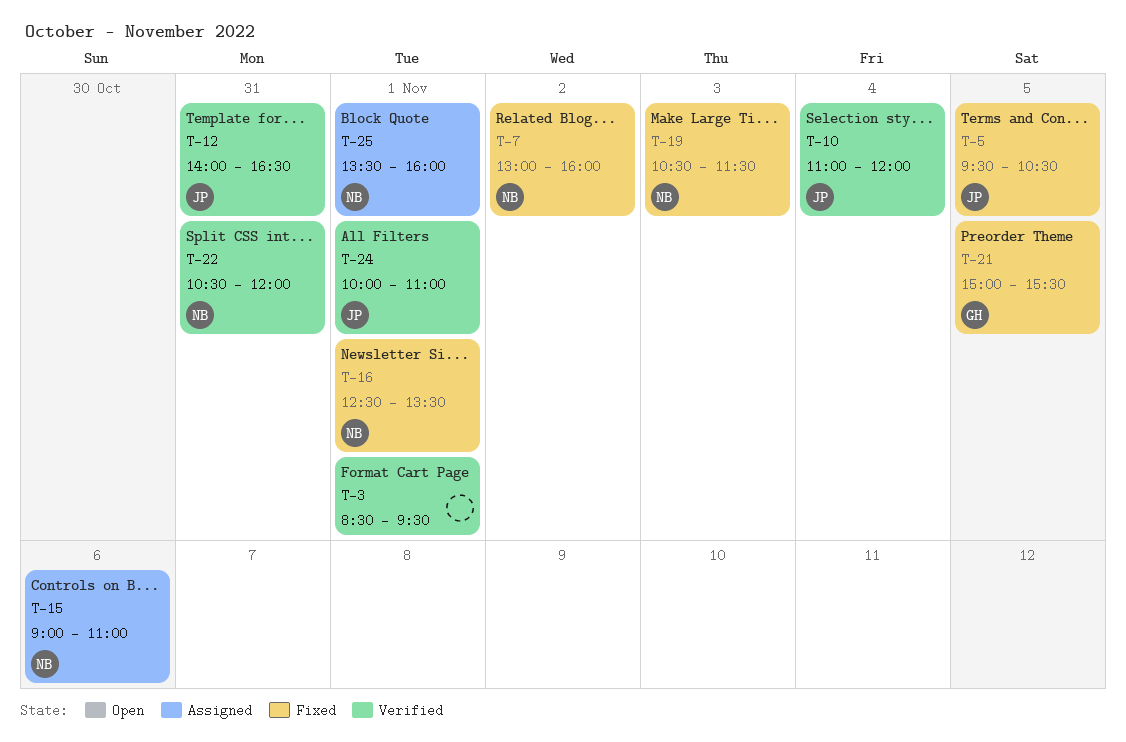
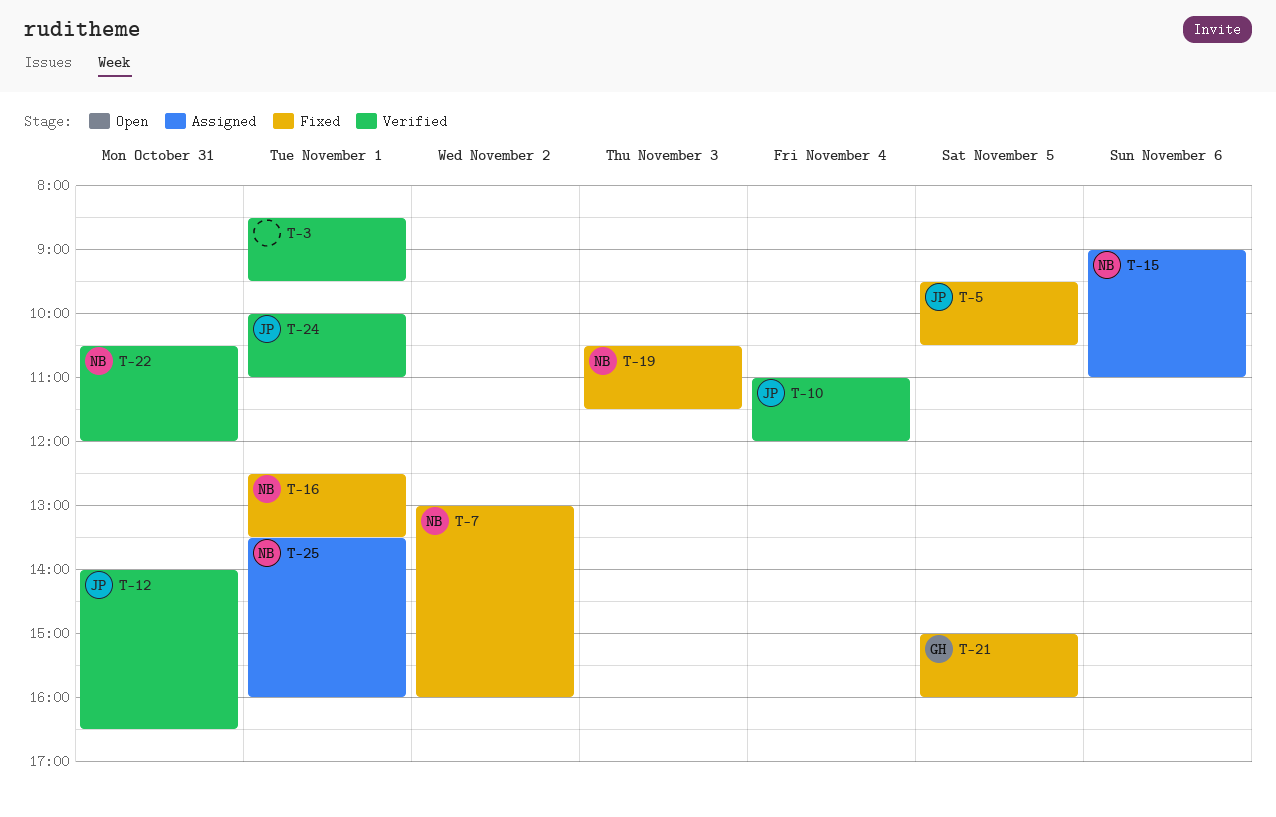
T-21, ends: 15:30 -> 16:00

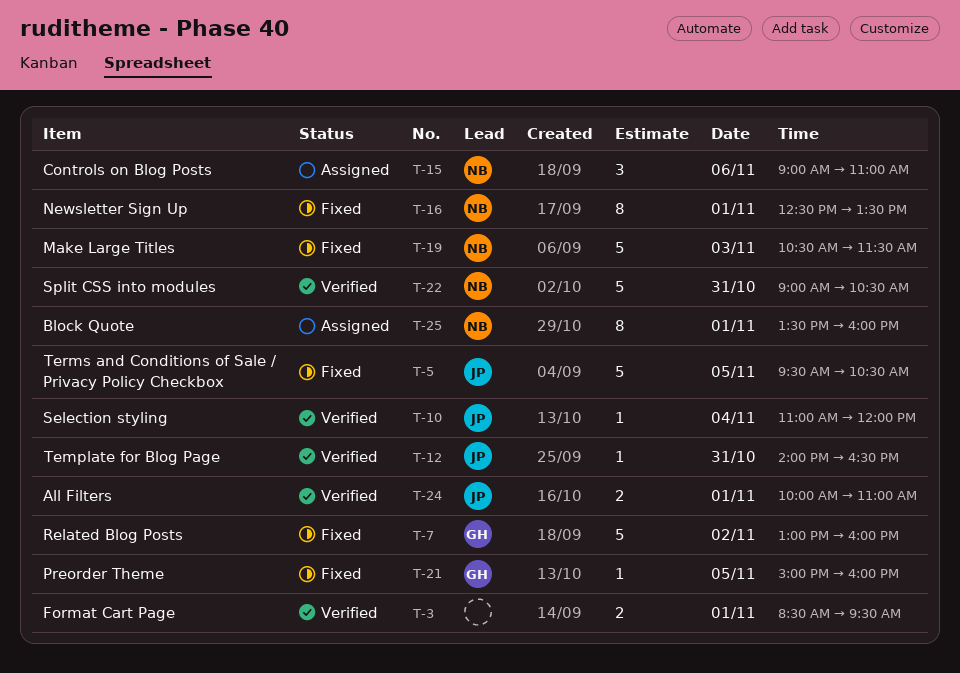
T-7, owner: NB -> GH
T-22, begins: 10:30 -> 09:00
T-22, ends: 12:00 -> 10:30

